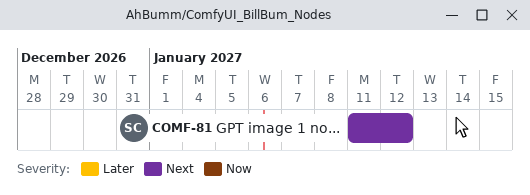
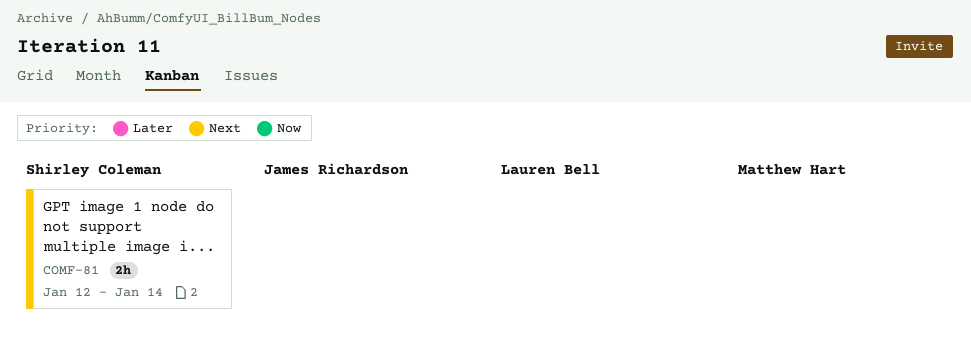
COMF-81, start: Jan 11 -> Jan 12
COMF-81, due: Jan 12 -> Jan 14

